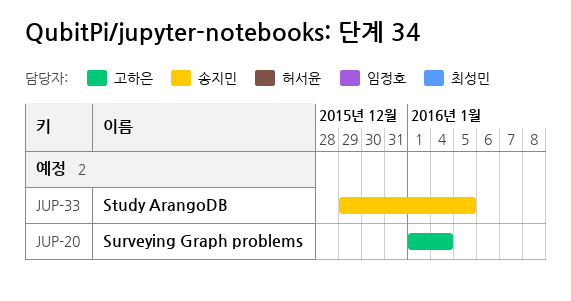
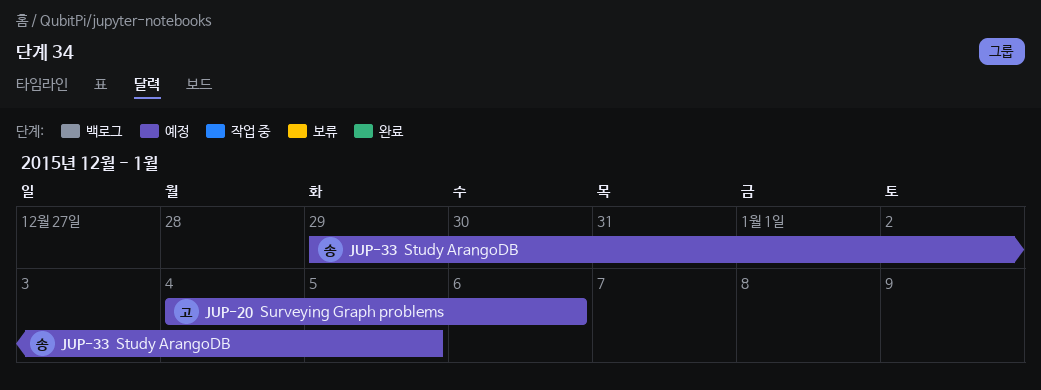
JUP-20, start: Jan 1 -> Jan 4
JUP-20, due: Jan 4 -> Jan 6

